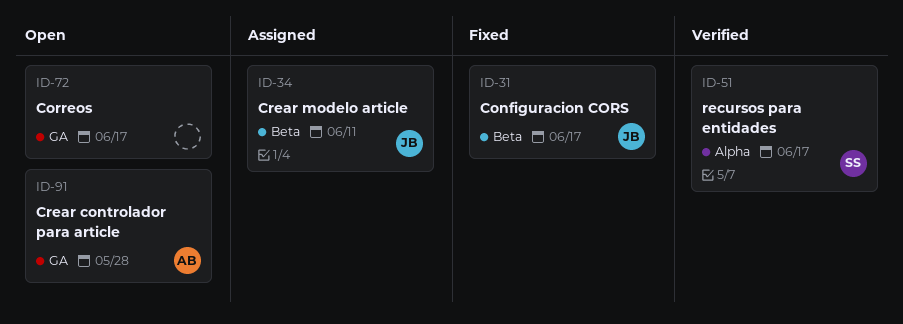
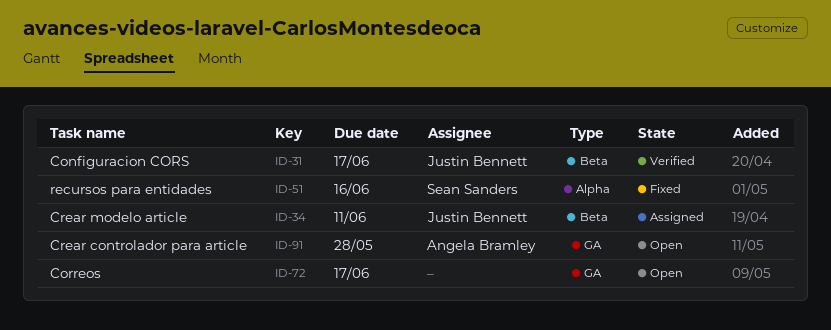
ID-31, status: Fixed -> Verified
ID-51, status: Verified -> Fixed
ID-51, due: Jun 17 -> Jun 16

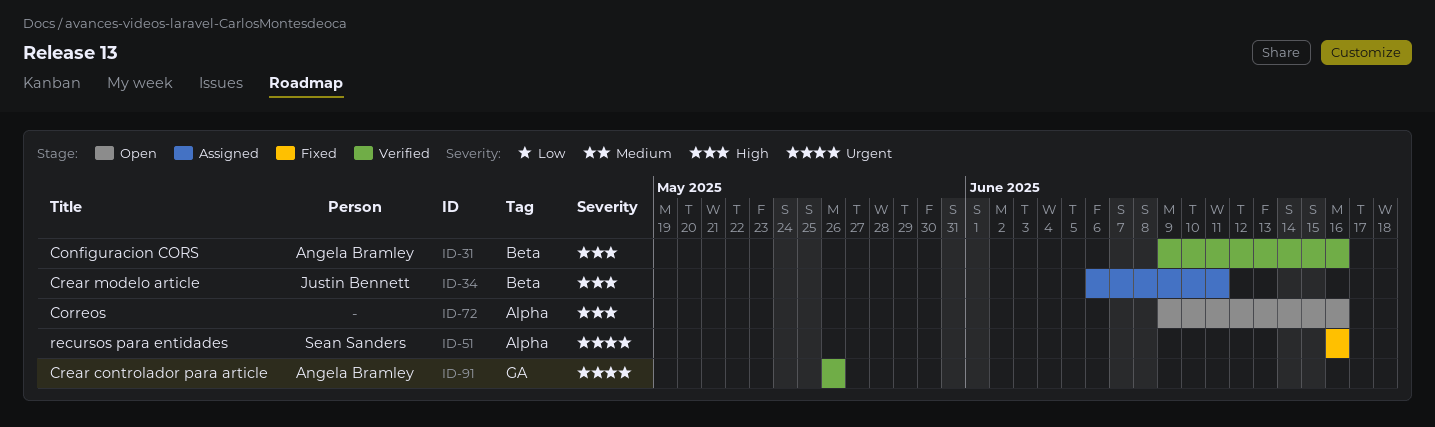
ID-31, owner: Justin Bennett -> Angela Bramley
ID-31, due: Jun 17 -> Jun 16
ID-72, label: GA -> Alpha
ID-72, due: Jun 17 -> Jun 16
ID-91, status: Open -> Verified
ID-91, due: May 28 -> May 26

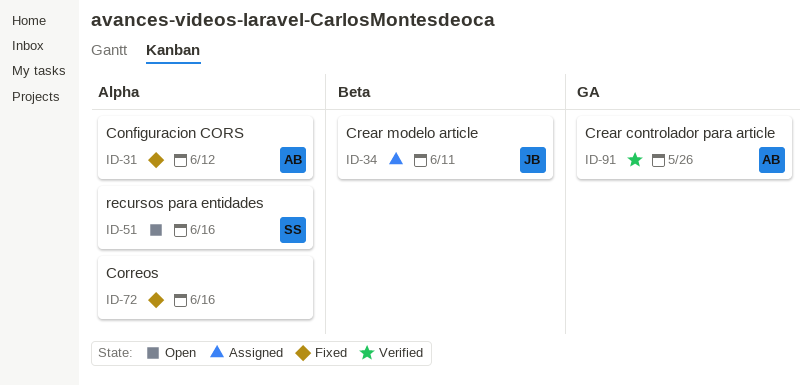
ID-31, status: Verified -> Fixed
ID-31, label: Beta -> Alpha
ID-31, due: Jun 16 -> Jun 12
ID-51, status: Fixed -> Open
ID-72, status: Open -> Fixed

